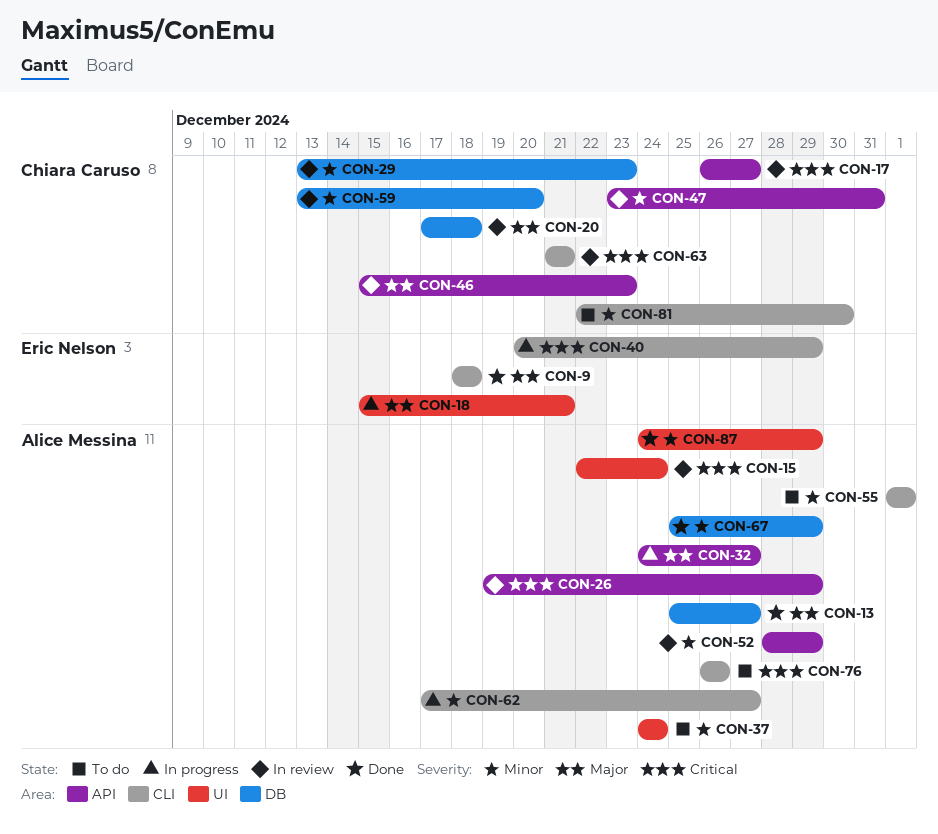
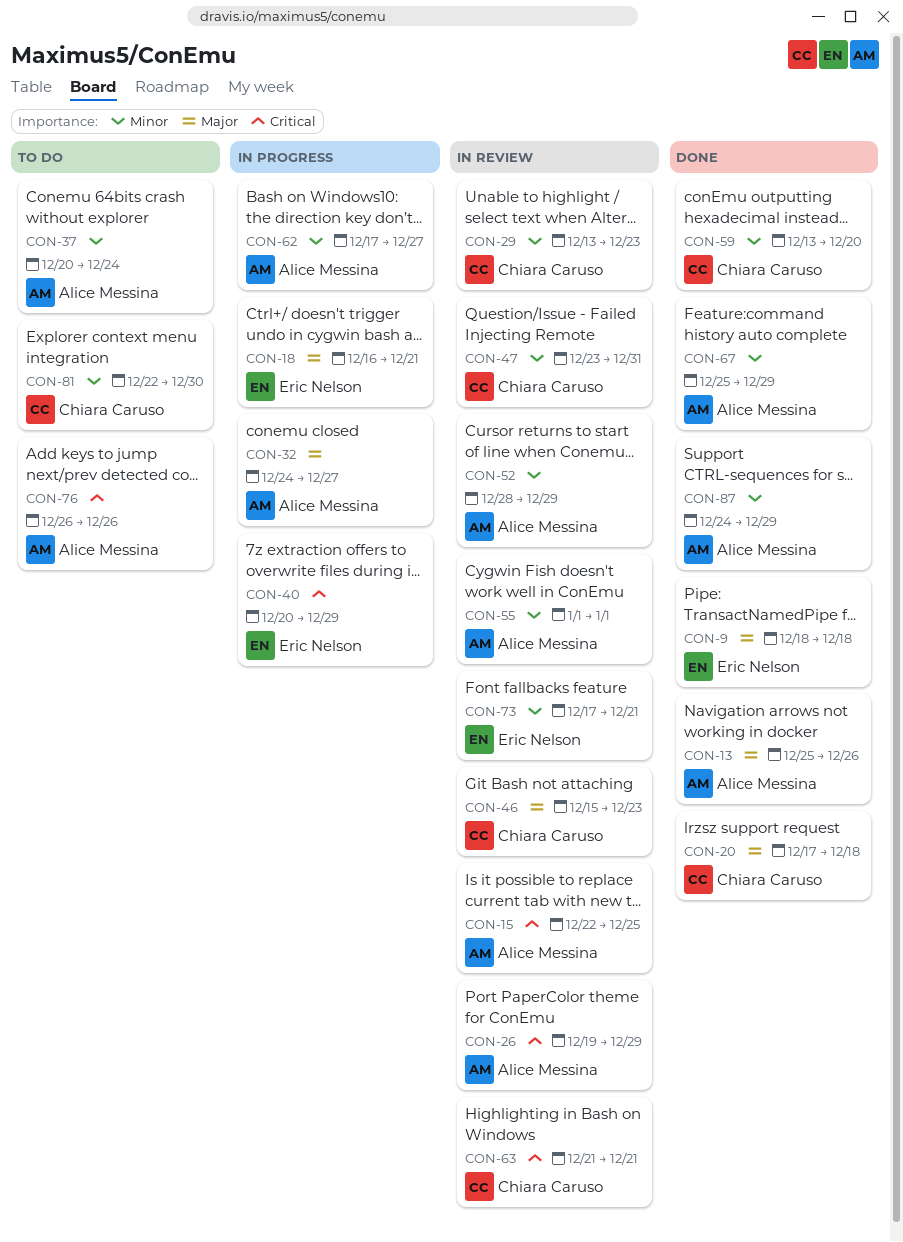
CON-13, due: Dec 27 -> Dec 26
CON-15, due: Dec 24 -> Dec 25
CON-17: present -> none
CON-18, start: Dec 15 -> Dec 16
CON-20, status: In review -> Done
CON-37, start: Dec 24 -> Dec 20
CON-55, status: To do -> In review
CON-59, status: In review -> Done
CON-73: none -> present

